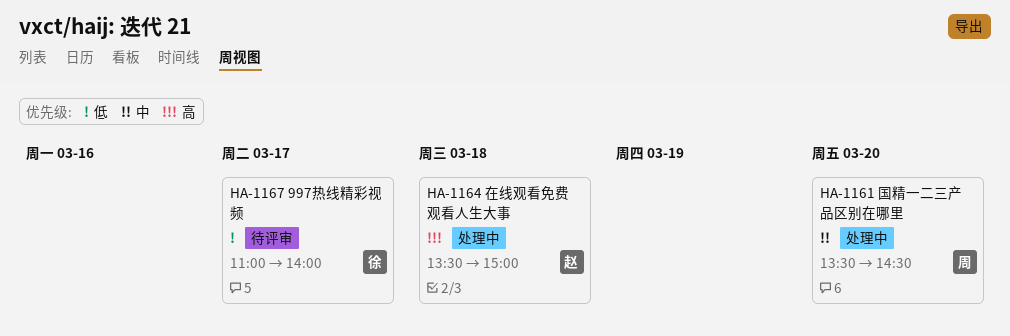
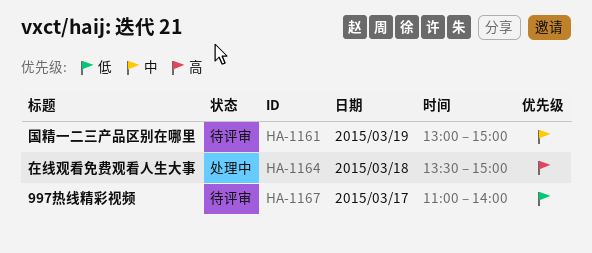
HA-1161, status: 处理中 -> 待评审
HA-1161, day: Mar 20 -> Mar 19
HA-1161, begins: 13:30 -> 13:00
HA-1161, ends: 14:30 -> 15:00

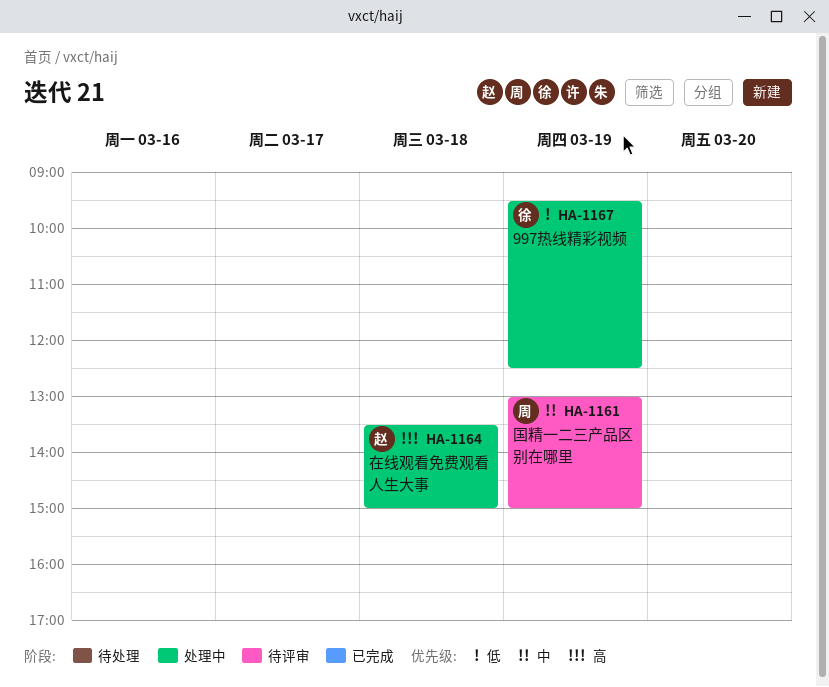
HA-1167, status: 待评审 -> 处理中
HA-1167, day: Mar 17 -> Mar 19
HA-1167, begins: 11:00 -> 09:30
HA-1167, ends: 14:00 -> 12:30

